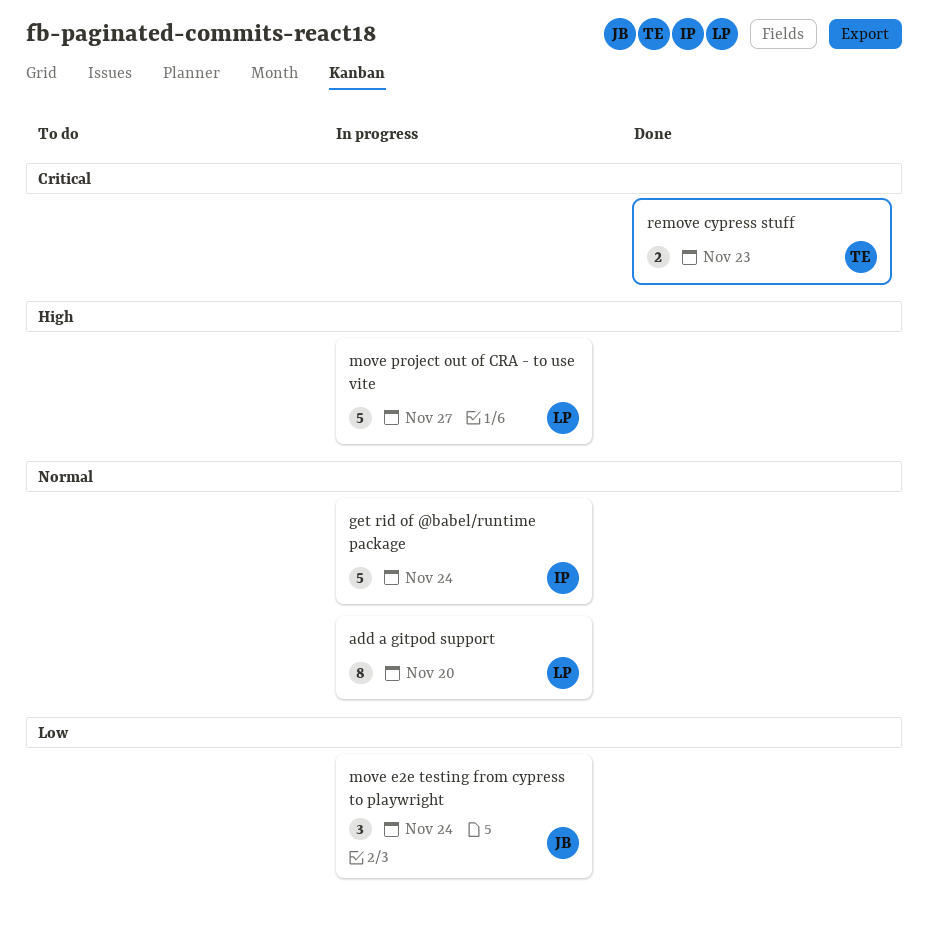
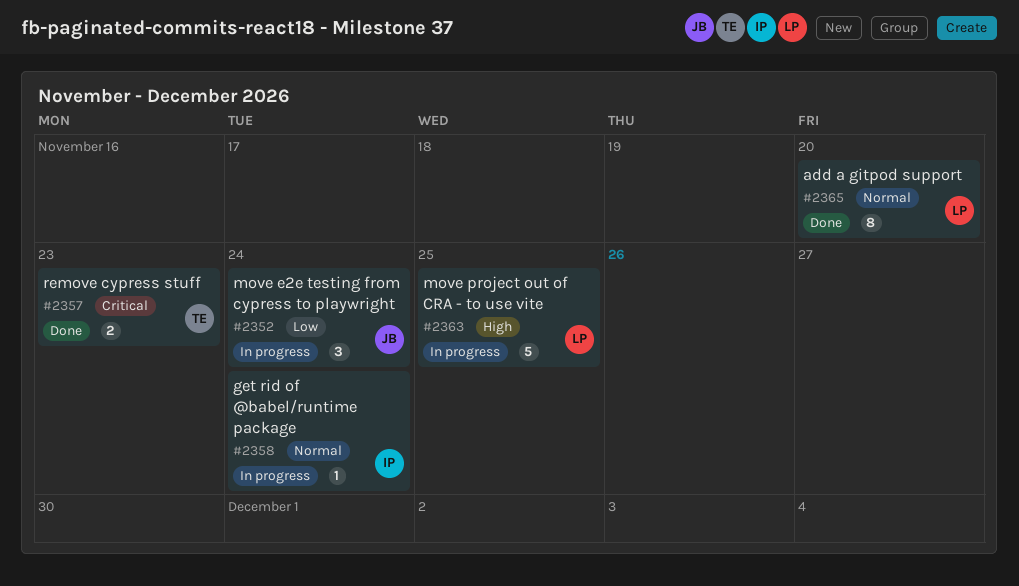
add a gitpod support, status: In progress -> Done
get rid of @babel/runtime package, estimate: 5 -> 1
move project out of CRA - to use vite, due: Nov 27 -> Nov 25

